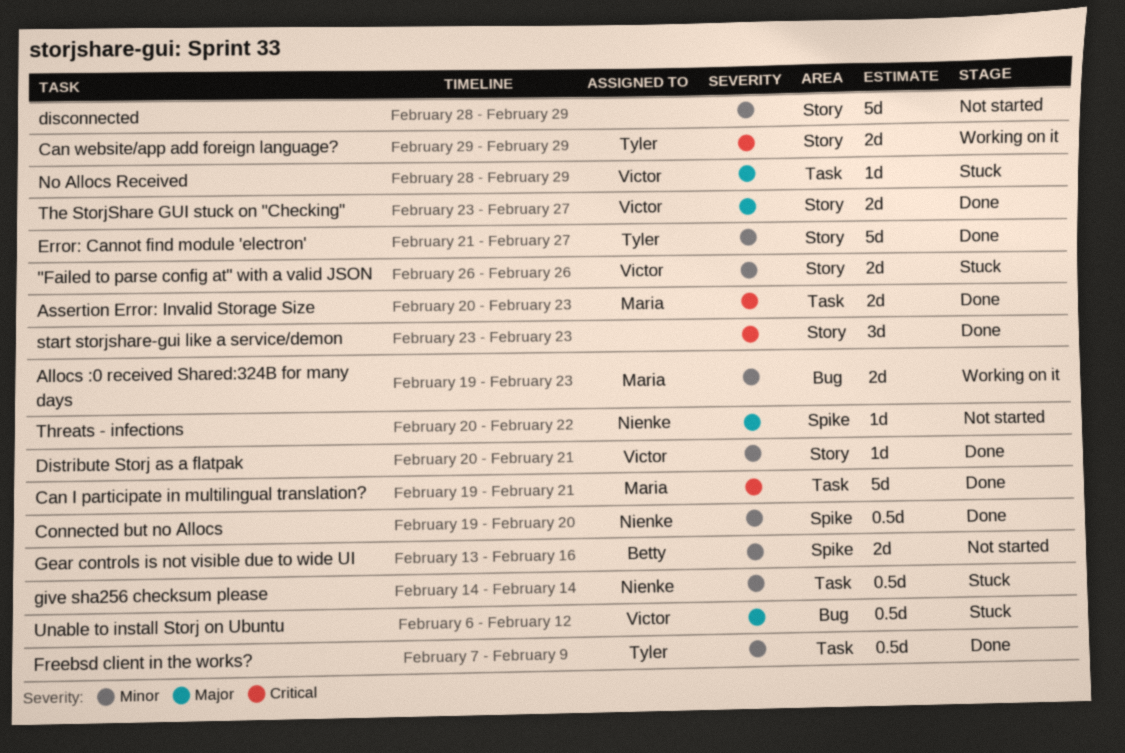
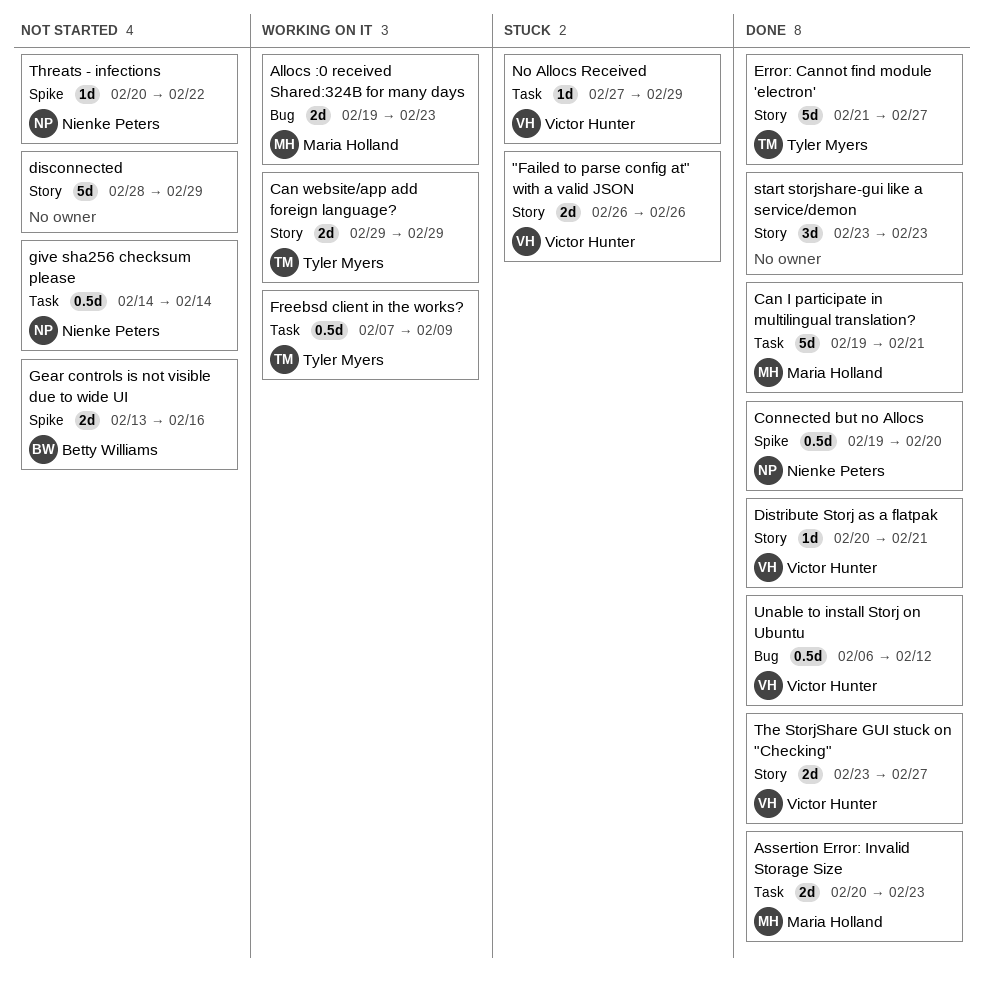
Freebsd client in the works?, status: Done -> Working on it
give sha256 checksum please, status: Stuck -> Not started
No Allocs Received, start: Feb 28 -> Feb 27
Unable to install Storj on Ubuntu, status: Stuck -> Done

